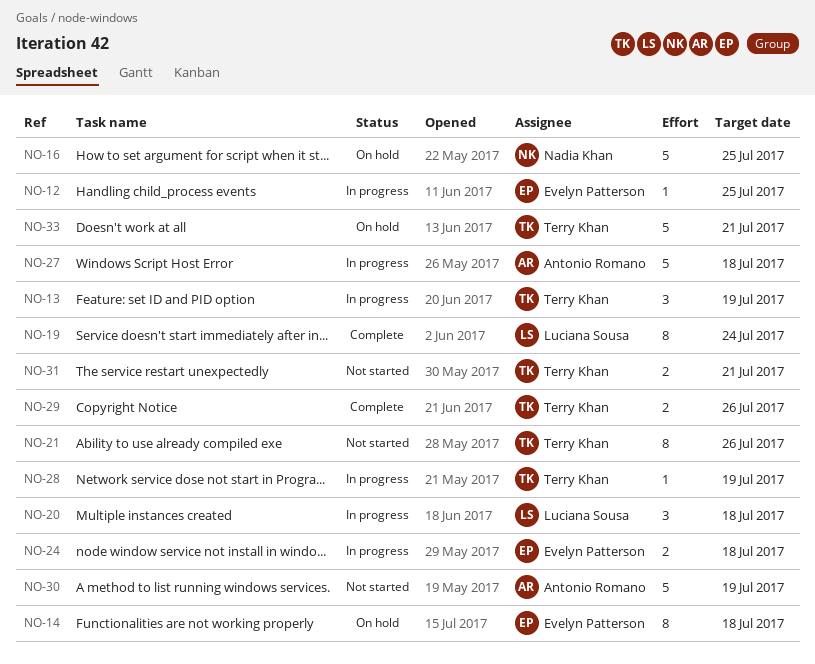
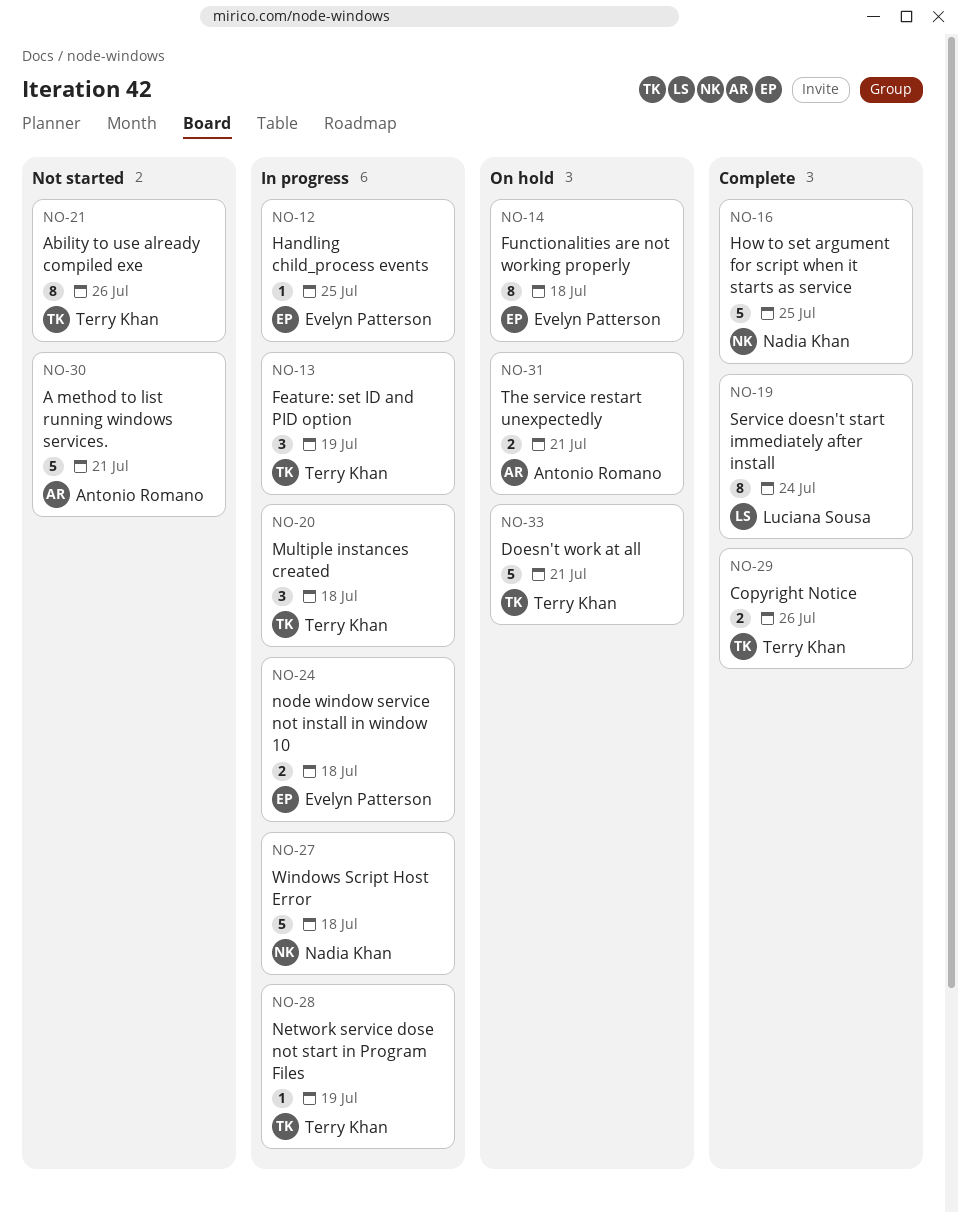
NO-16, status: On hold -> Complete
NO-20, owner: Luciana Sousa -> Terry Khan
NO-27, owner: Antonio Romano -> Nadia Khan
NO-30, due: Jul 19 -> Jul 21
NO-31, status: Not started -> On hold
NO-31, owner: Terry Khan -> Antonio Romano

